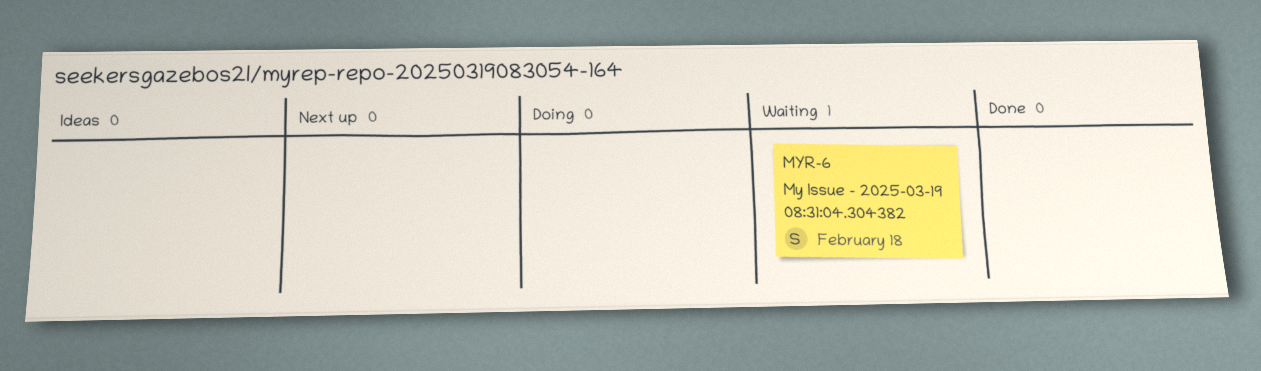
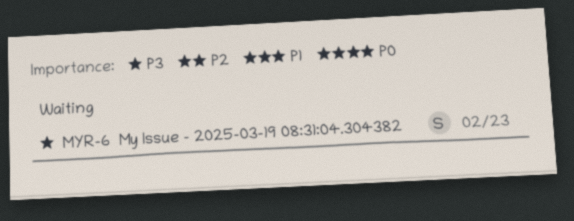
MYR-6, due: Feb 18 -> Feb 23

